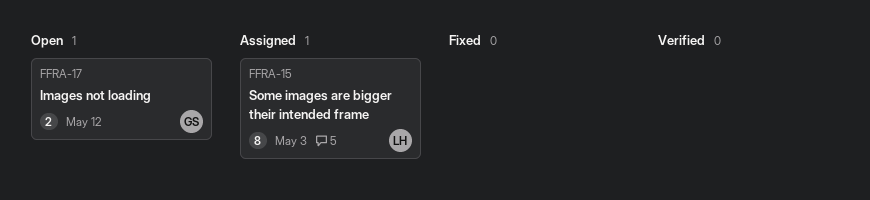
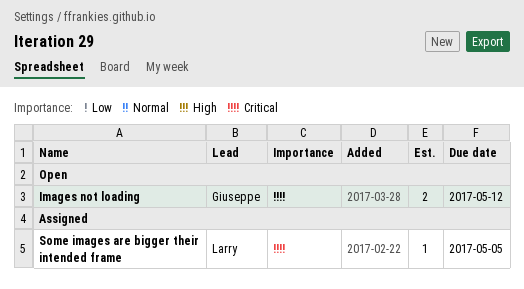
Some images are bigger their intended frame, estimate: 8 -> 1
Some images are bigger their intended frame, due: May 3 -> May 5

